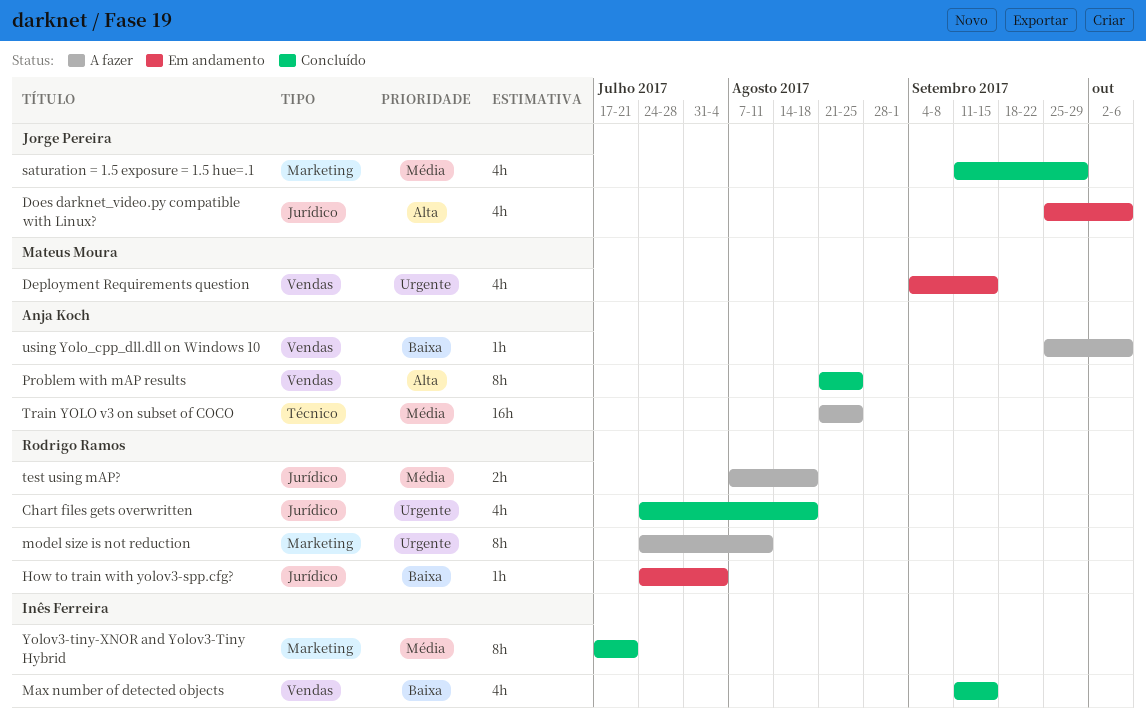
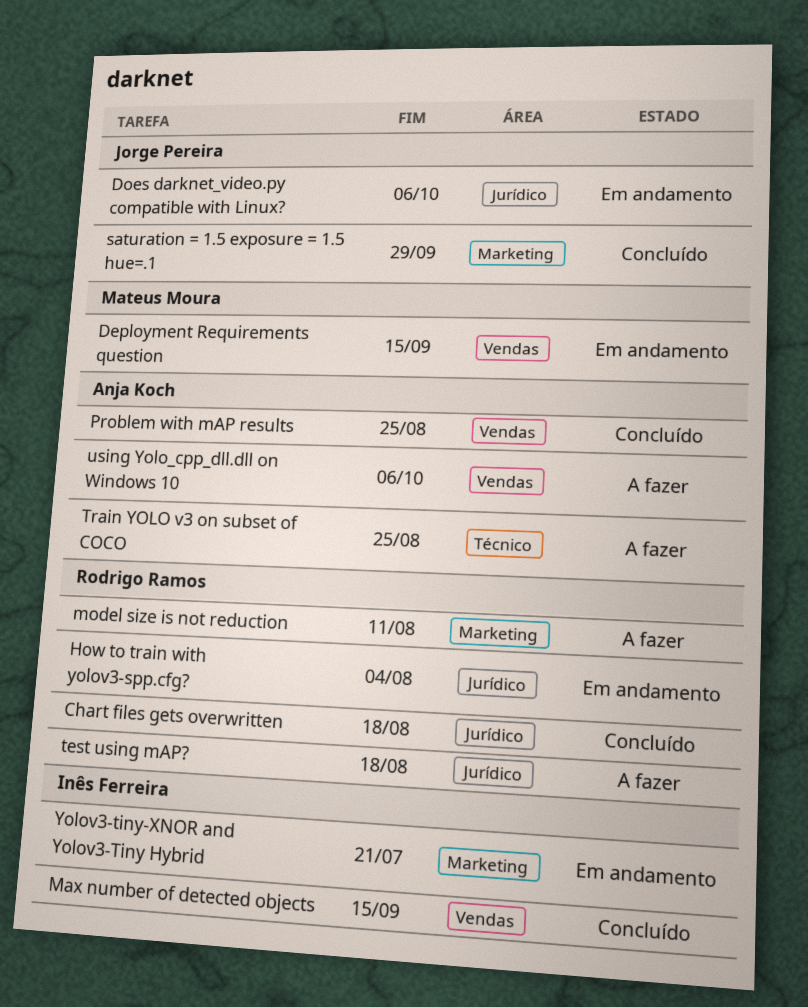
Yolov3-tiny-XNOR and Yolov3-Tiny Hybrid, status: Concluído -> Em andamento

